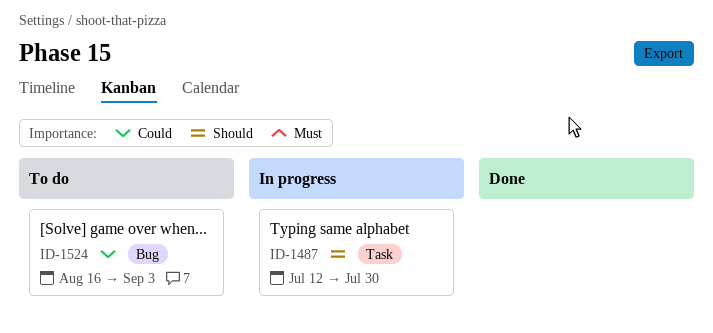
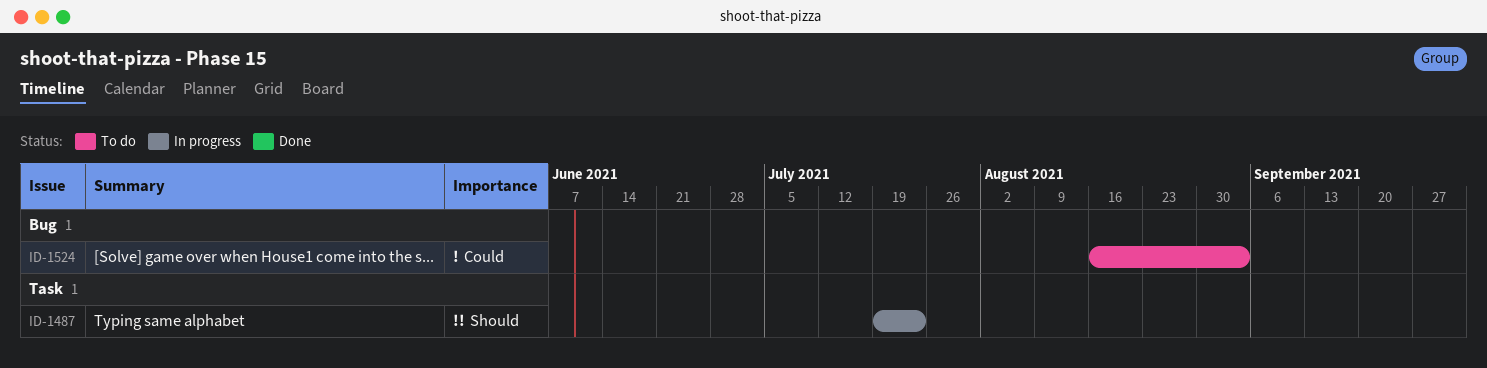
ID-1487, start: Jul 12 -> Jul 19
ID-1487, due: Jul 30 -> Jul 23

